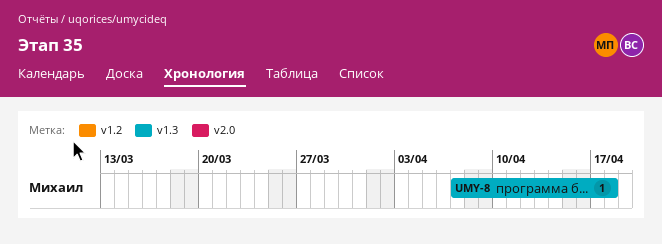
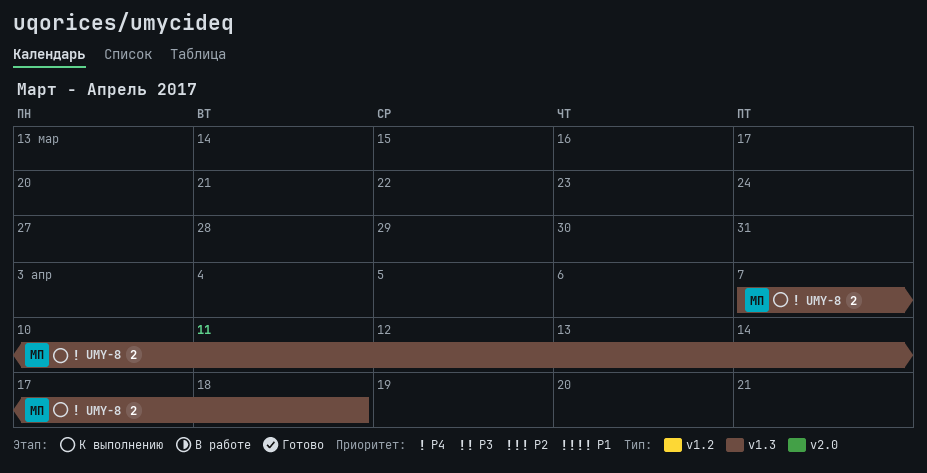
UMY-8, estimate: 1 -> 2

